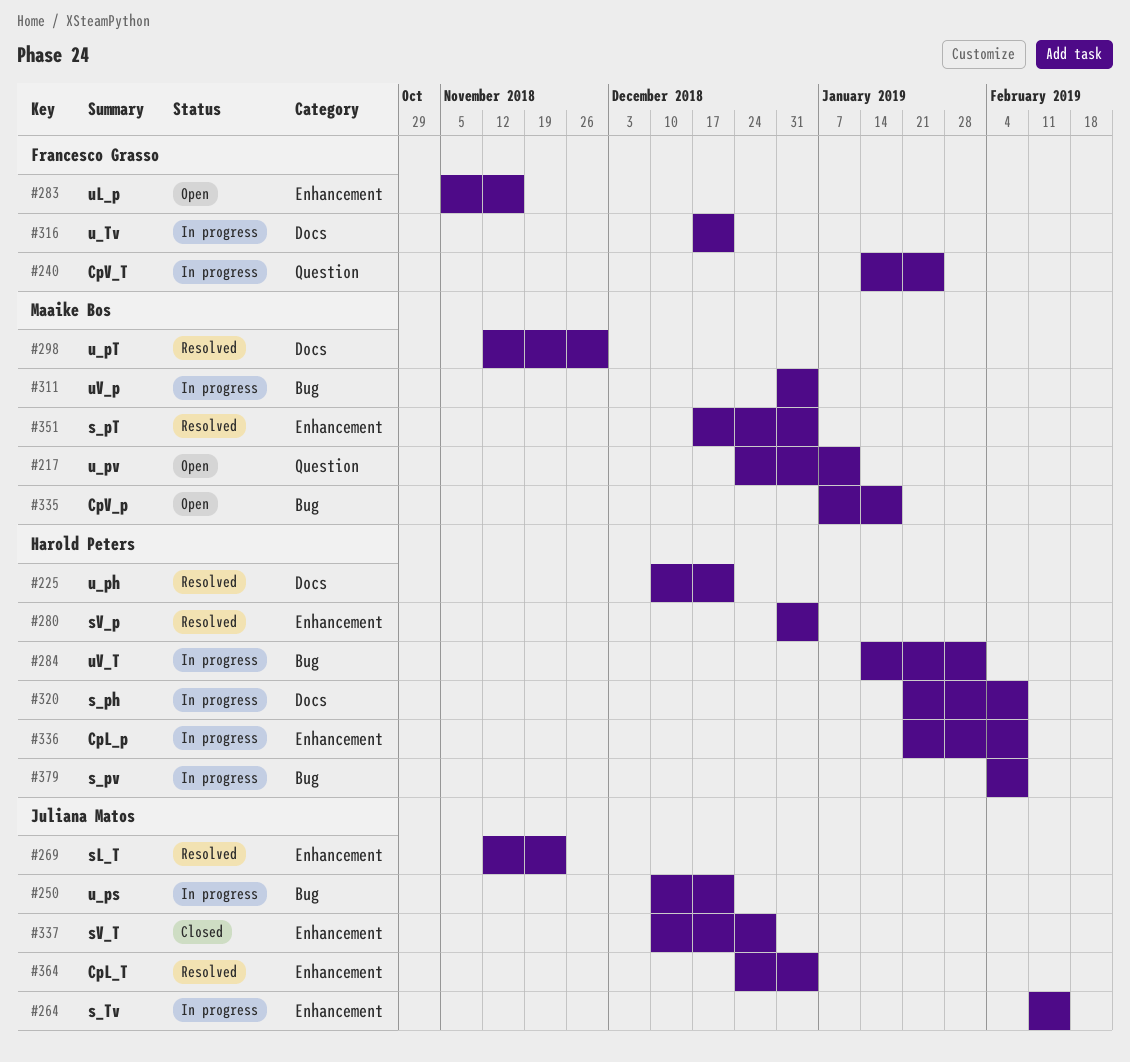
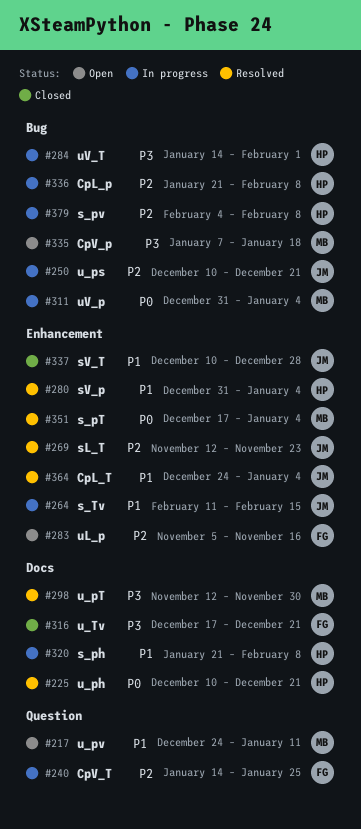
#316, status: In progress -> Closed
#336, label: Enhancement -> Bug

